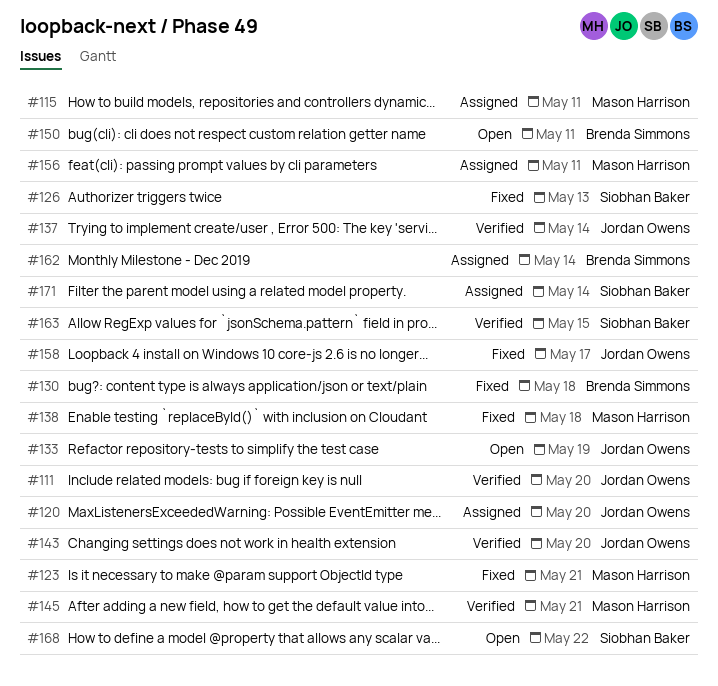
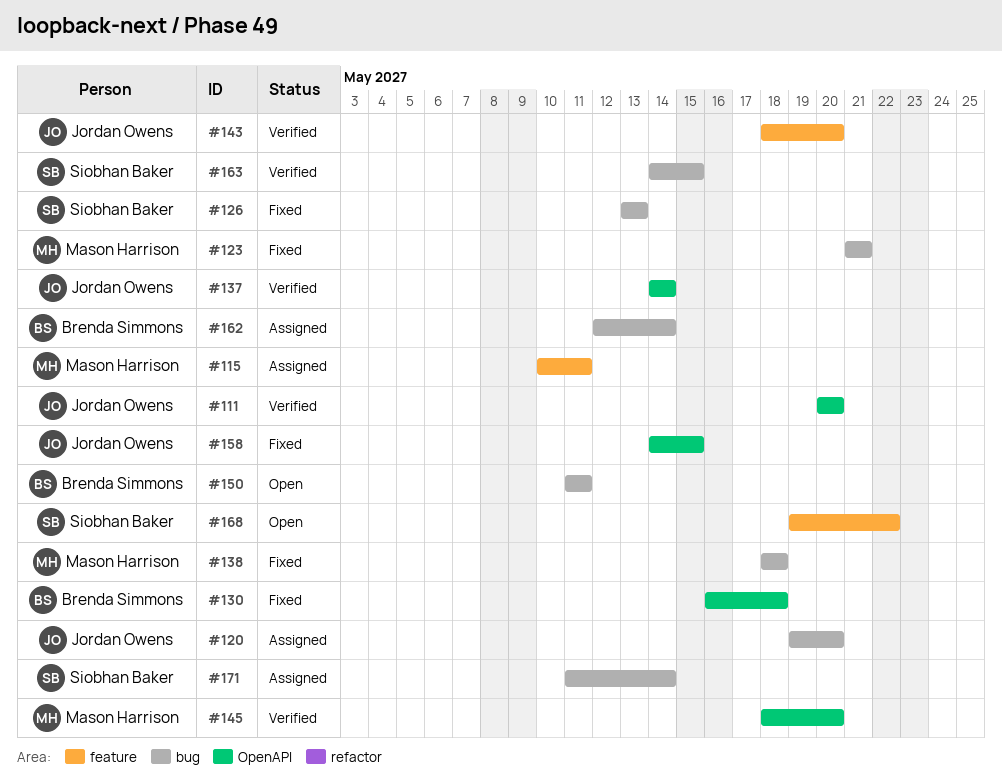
#133: present -> none
#145, due: May 21 -> May 20
#156: present -> none
#158, due: May 17 -> May 15

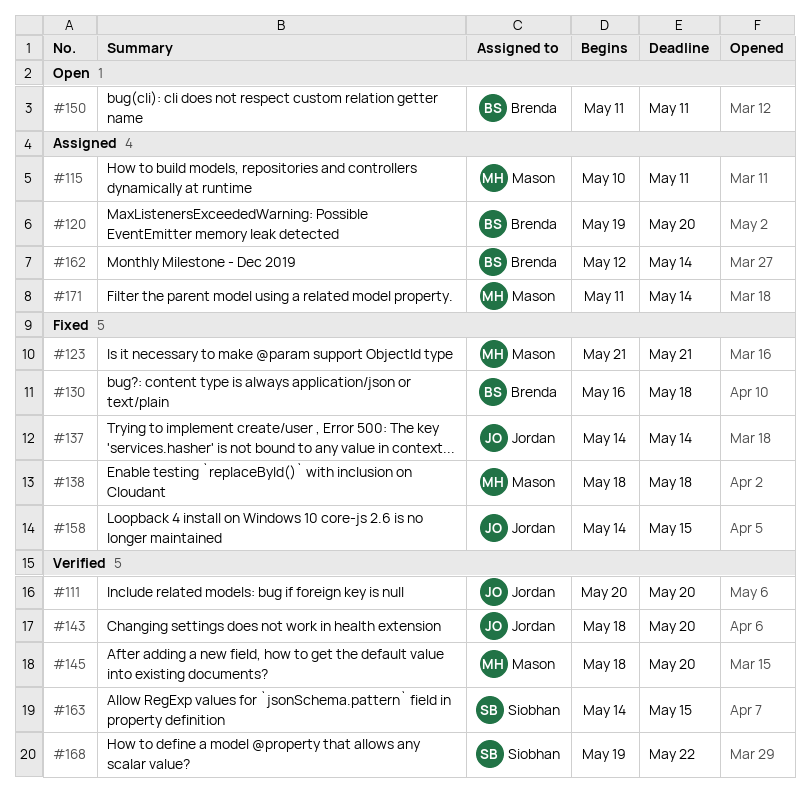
#120, owner: Jordan Owens -> Brenda Simmons
#126: present -> none
#137, status: Verified -> Fixed
#168, status: Open -> Verified
#171, owner: Siobhan Baker -> Mason Harrison

